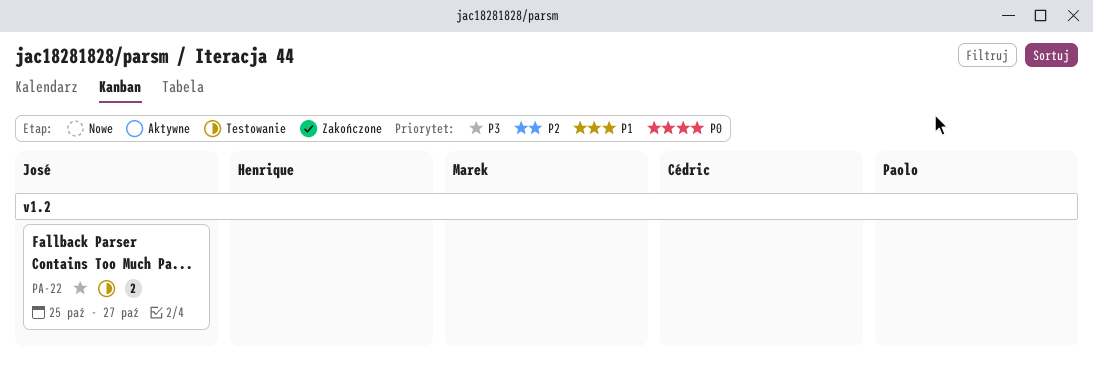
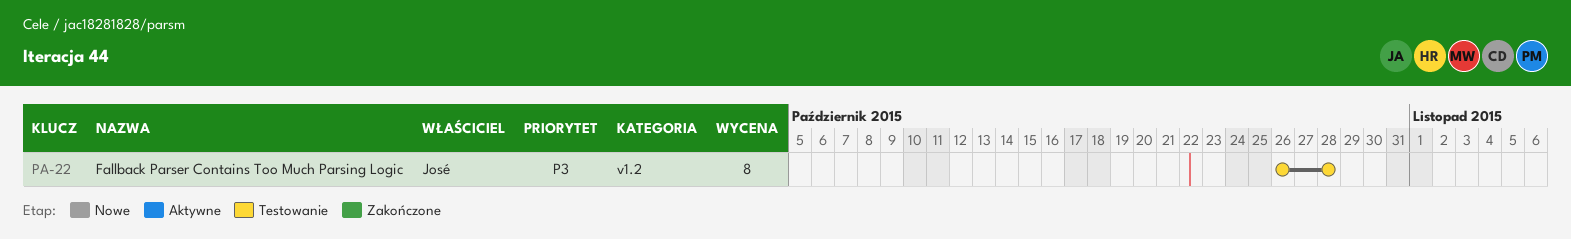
PA-22, estimate: 2 -> 8
PA-22, start: Oct 25 -> Oct 26
PA-22, due: Oct 27 -> Oct 28

